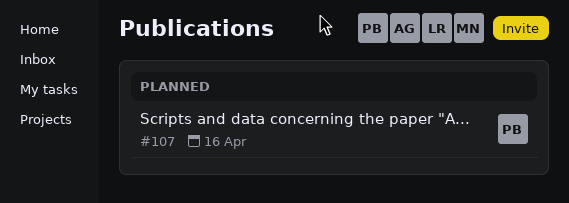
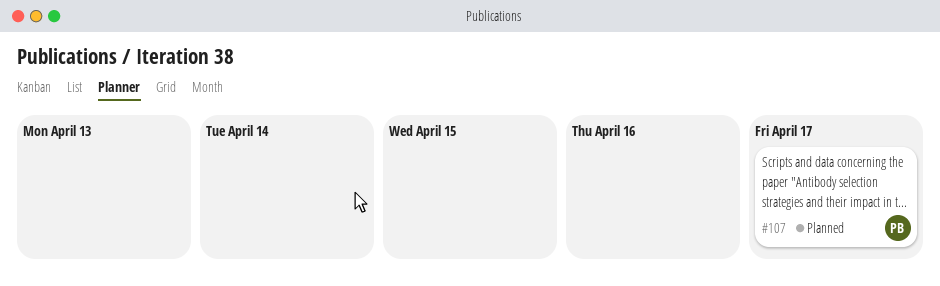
#107, due: Apr 16 -> Apr 17

